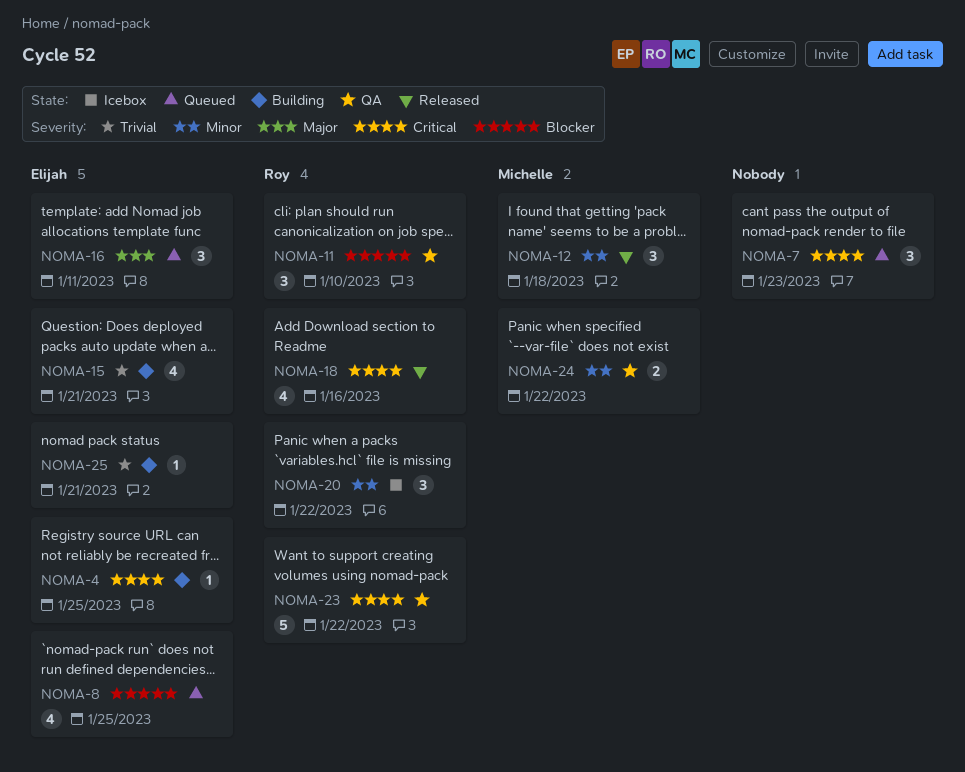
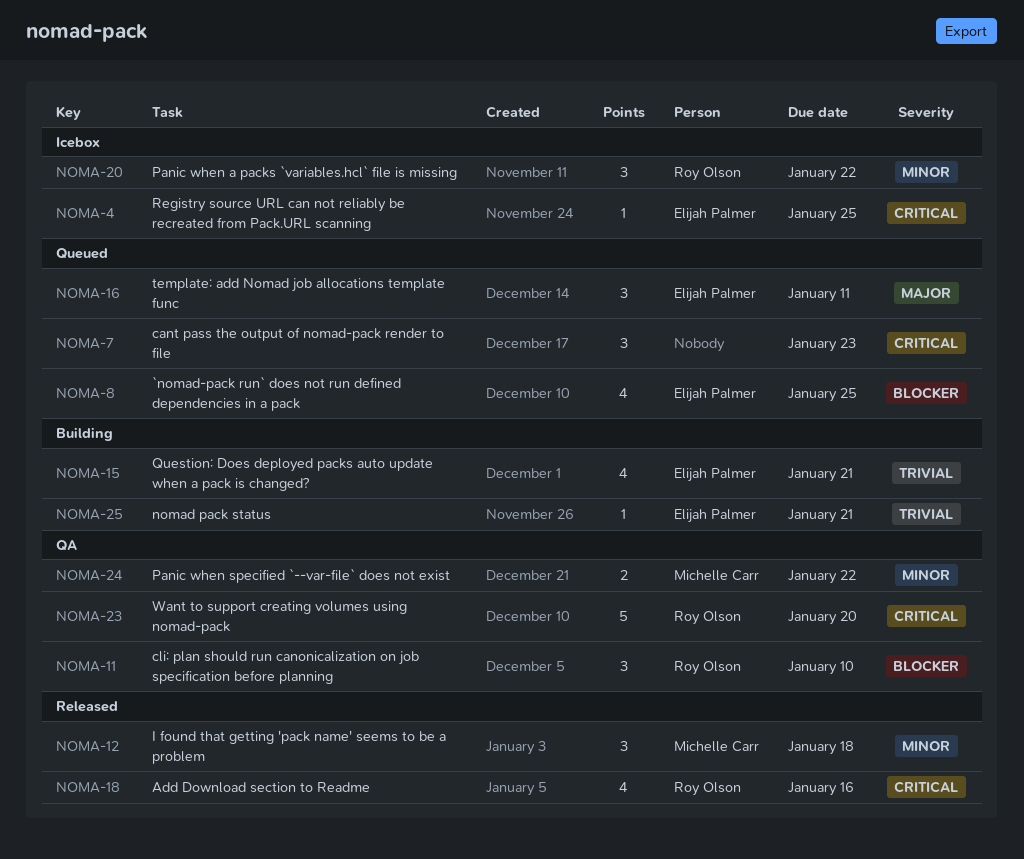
NOMA-4, status: Building -> Icebox
NOMA-23, due: Jan 22 -> Jan 20

